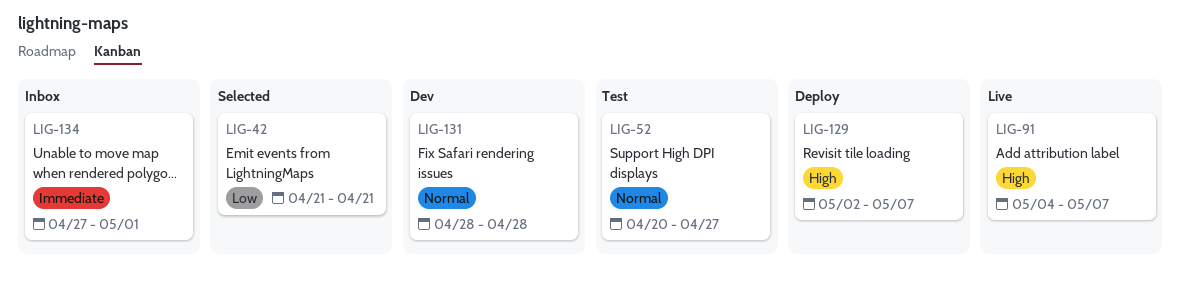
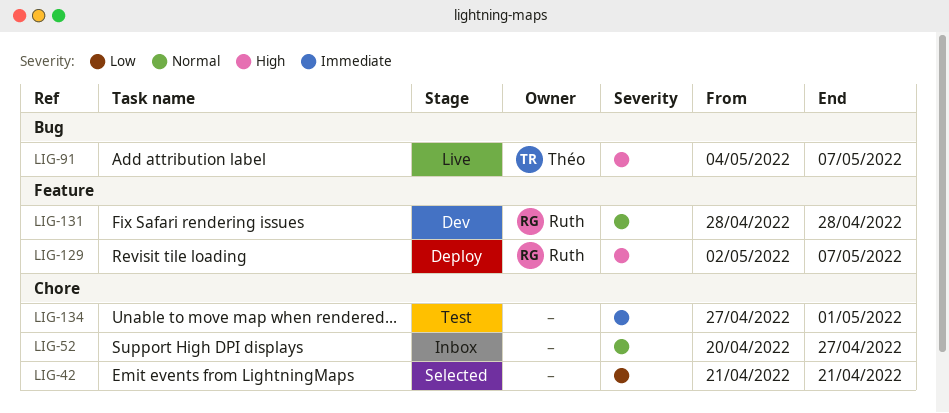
LIG-52, status: Test -> Inbox
LIG-134, status: Inbox -> Test

